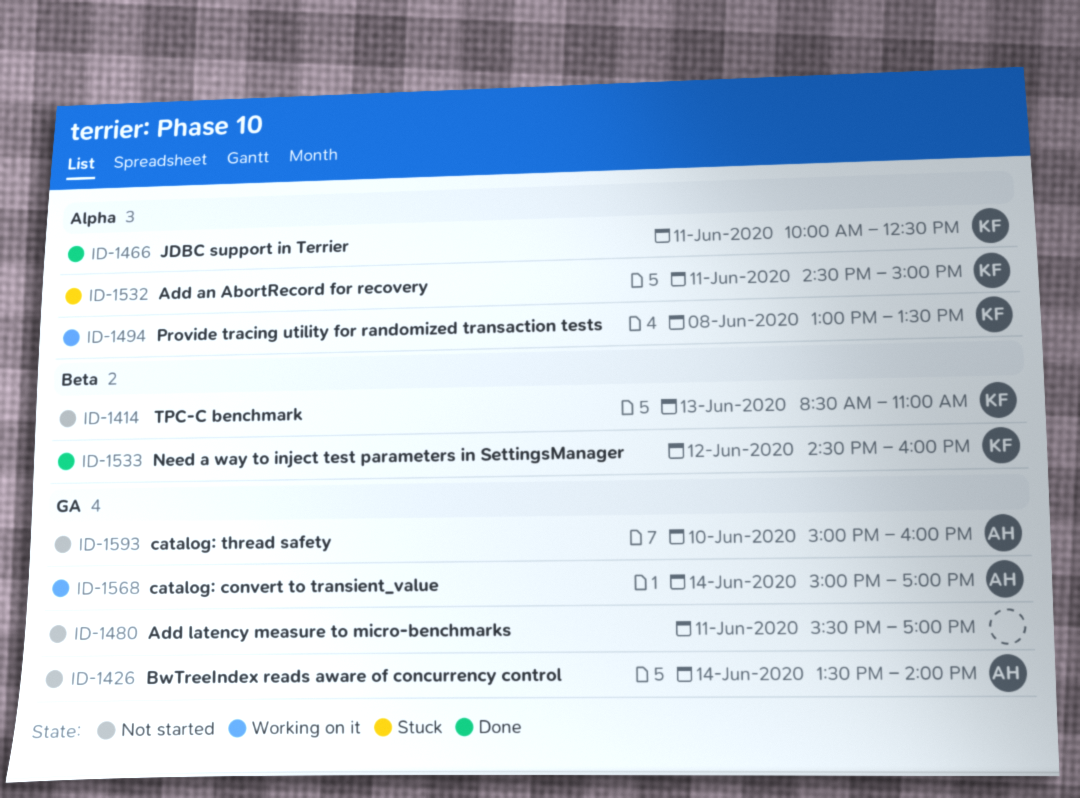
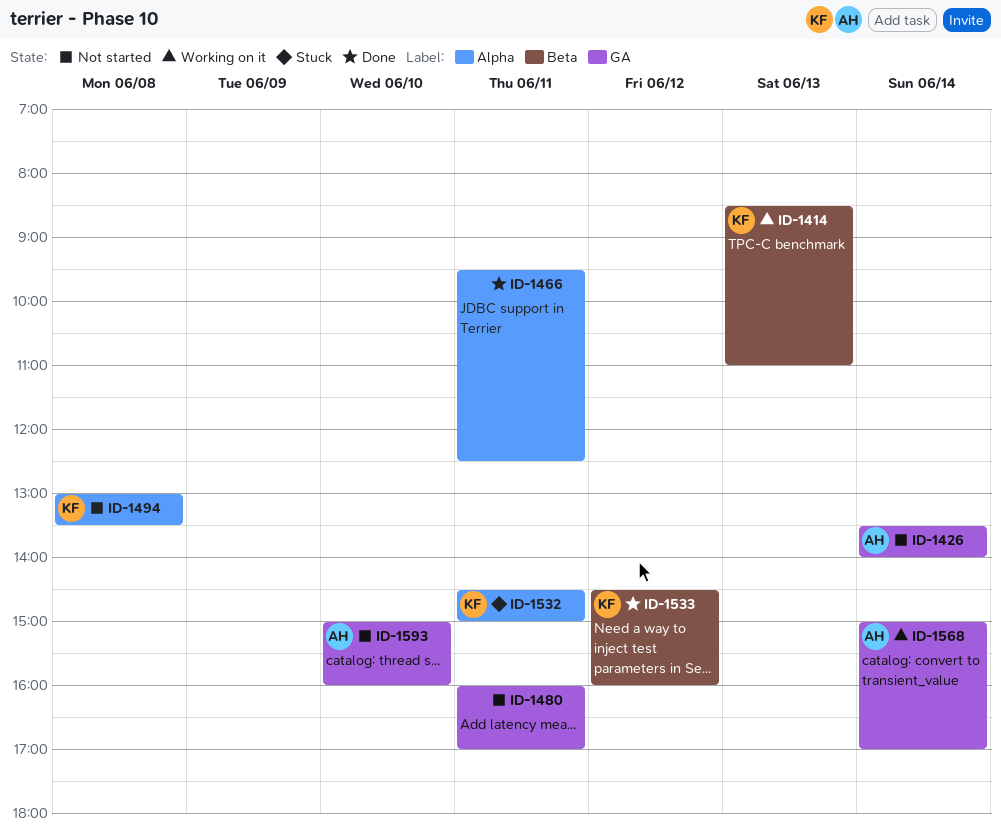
ID-1414, status: Not started -> Working on it
ID-1466, owner: KF -> none
ID-1466, begins: 10:00 -> 09:30
ID-1480, begins: 15:30 -> 16:00
ID-1494, status: Working on it -> Not started

